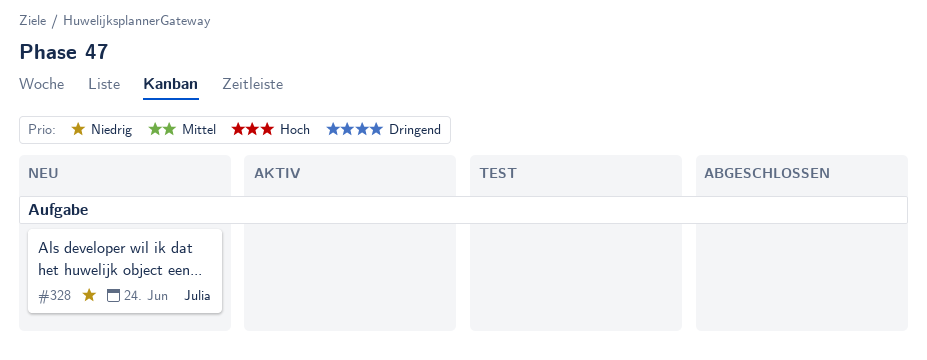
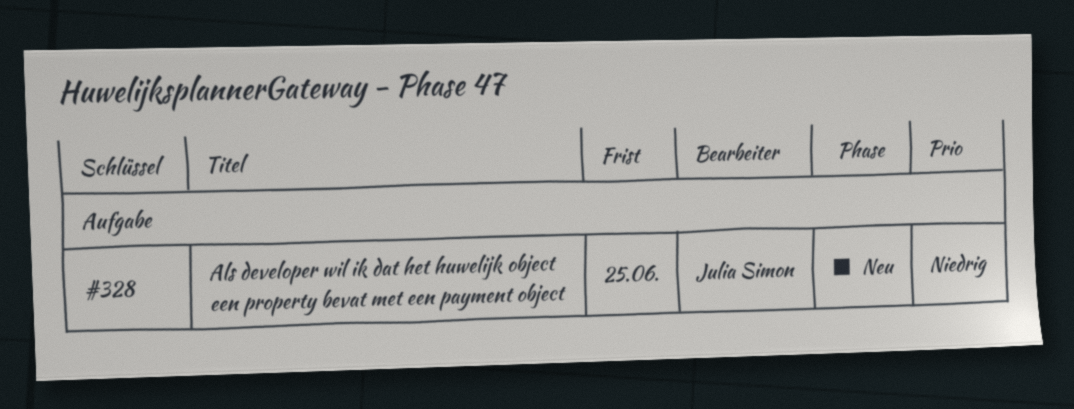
#328, due: Jun 24 -> Jun 25

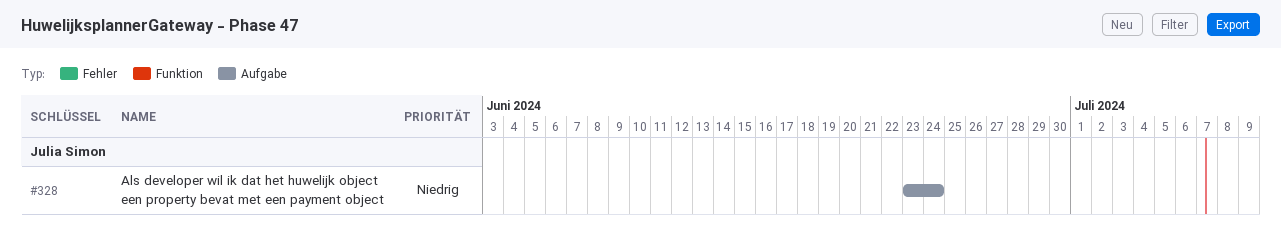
#328, due: Jun 25 -> Jun 24

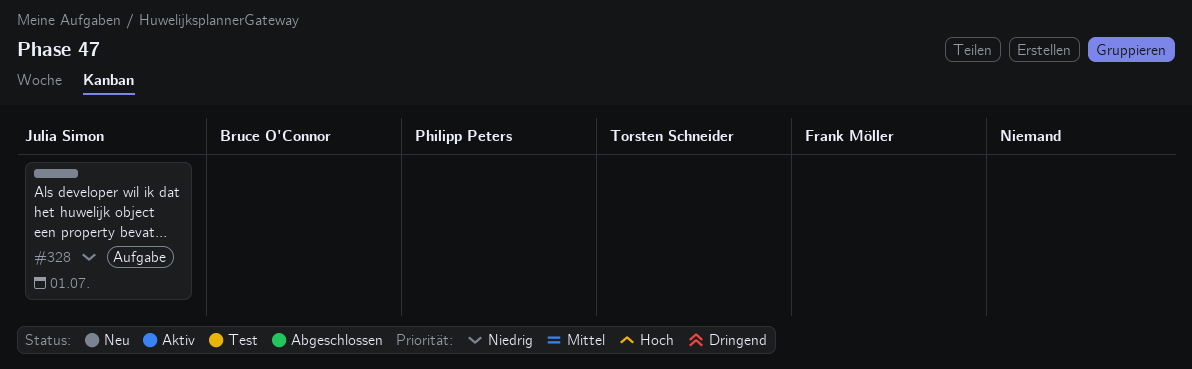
#328, due: Jun 24 -> Jul 1

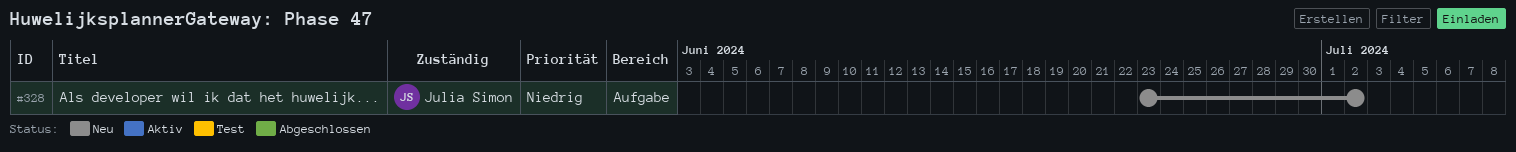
#328, due: Jul 1 -> Jul 2

